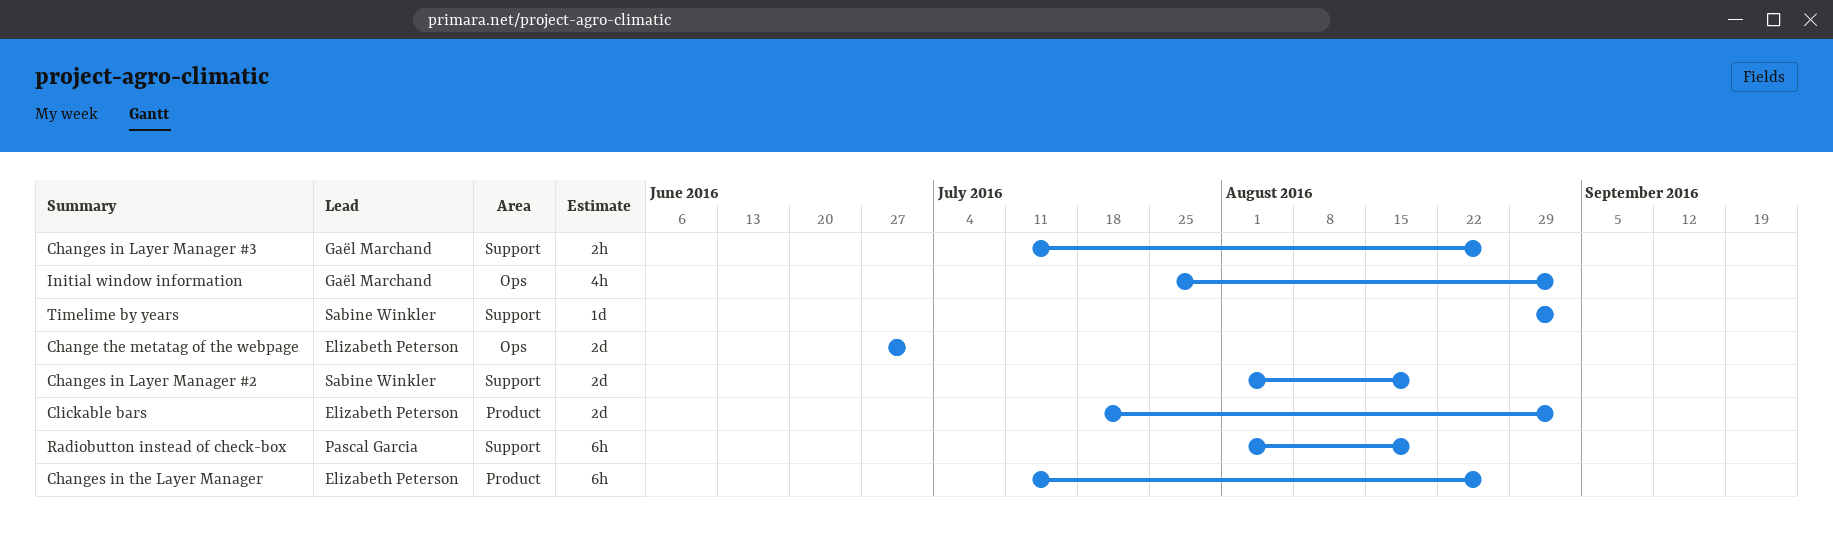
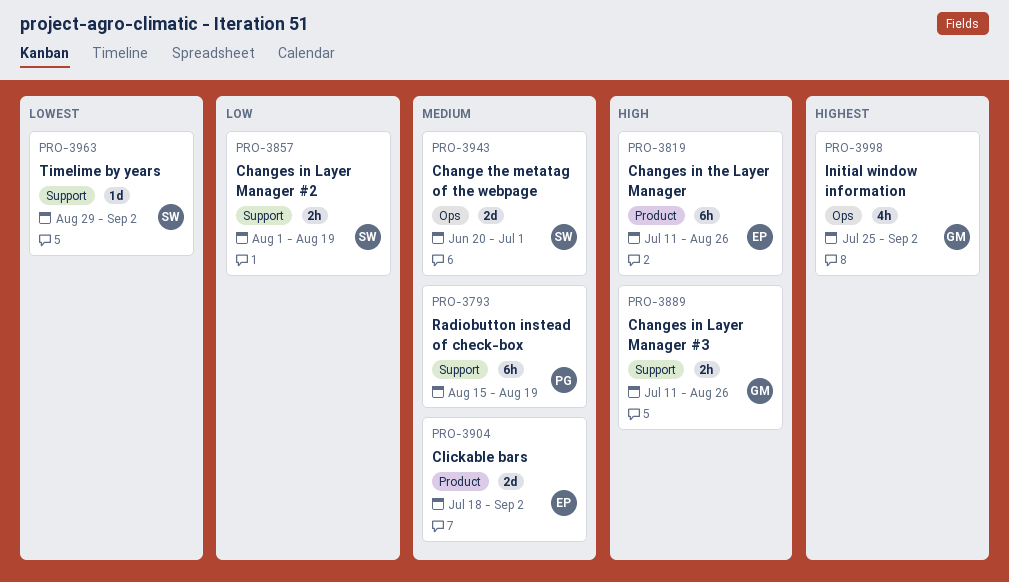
Change the metatag of the webpage, owner: Elizabeth Peterson -> Sabine Winkler
Change the metatag of the webpage, start: Jun 27 -> Jun 20
Changes in Layer Manager #2, estimate: 2d -> 2h
Radiobutton instead of check-box, start: Aug 1 -> Aug 15

